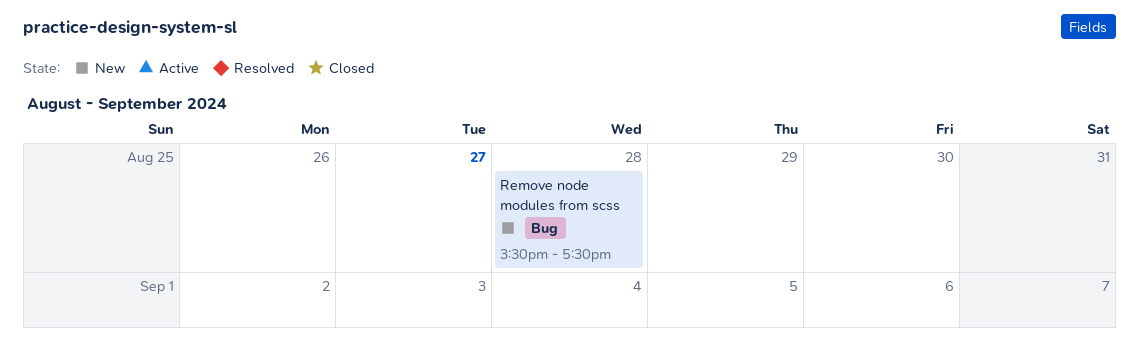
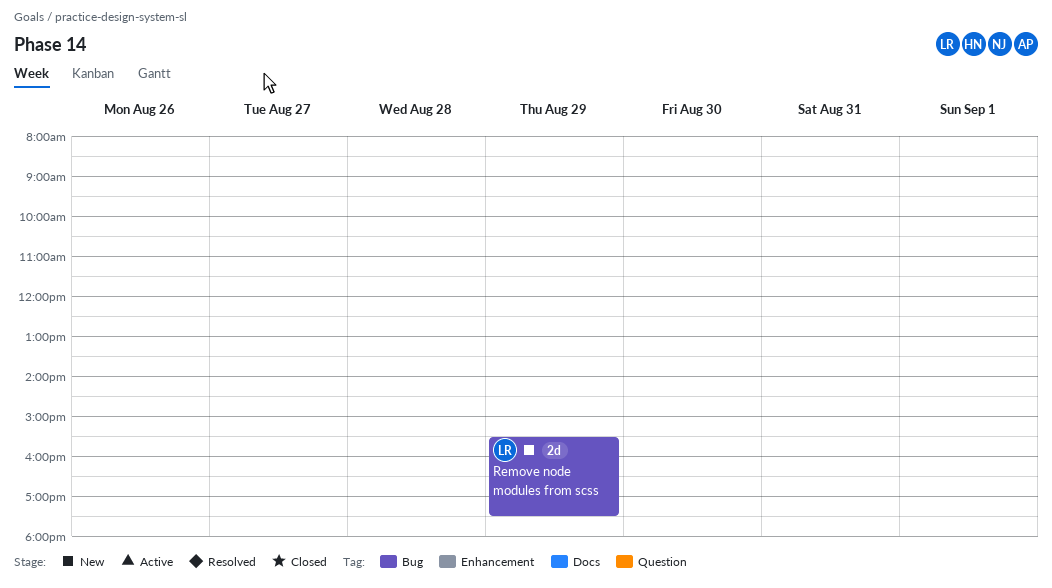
Remove node modules from scss, day: Aug 28 -> Aug 29

